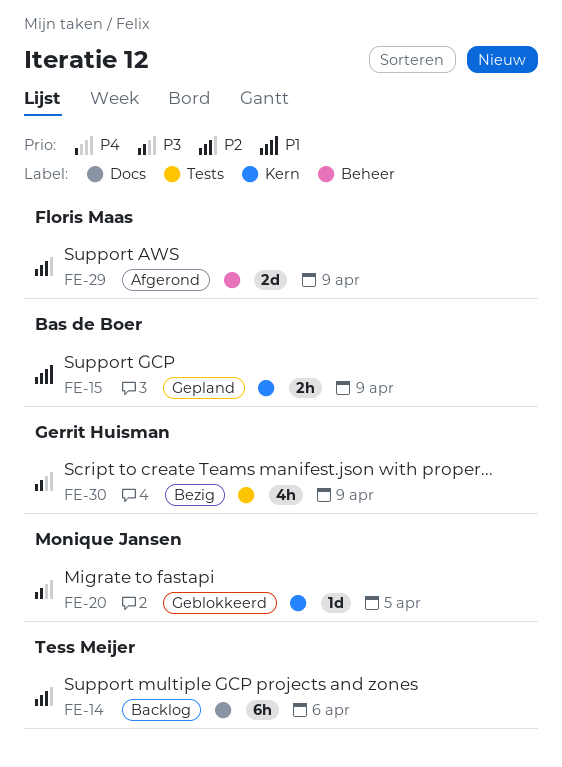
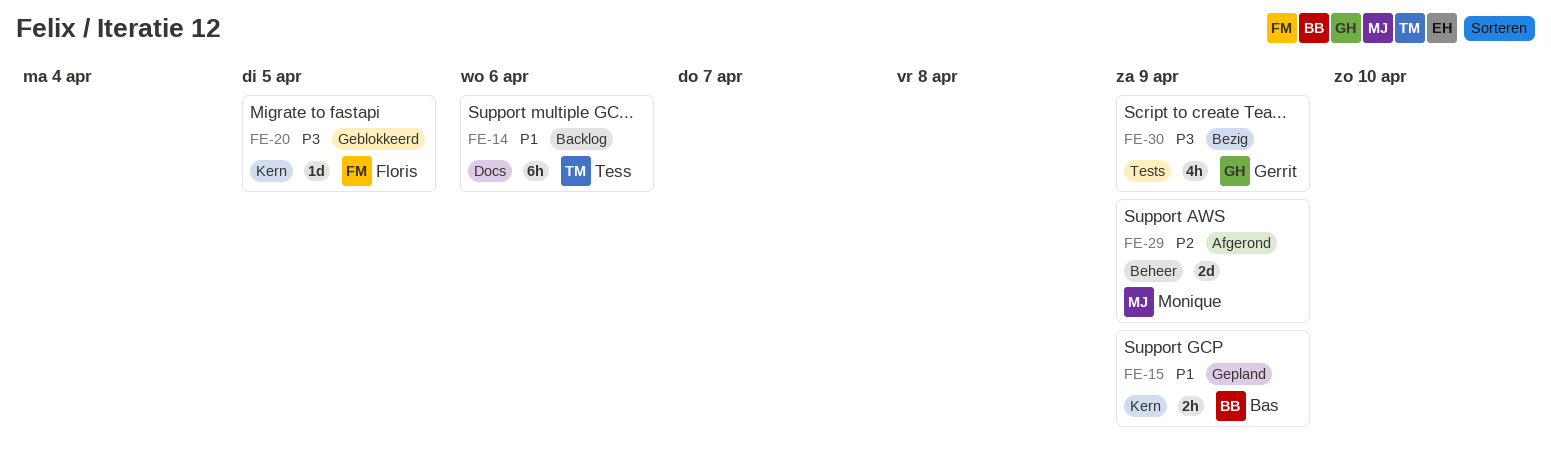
FE-14, priority: P2 -> P1
FE-20, owner: Monique Jansen -> Floris Maas
FE-29, owner: Floris Maas -> Monique Jansen

